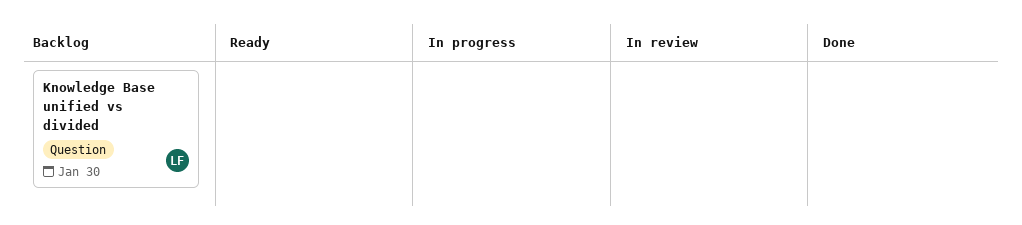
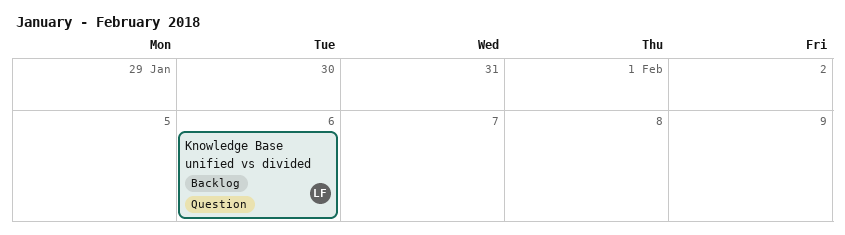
Knowledge Base unified vs divided, due: Jan 30 -> Feb 6

